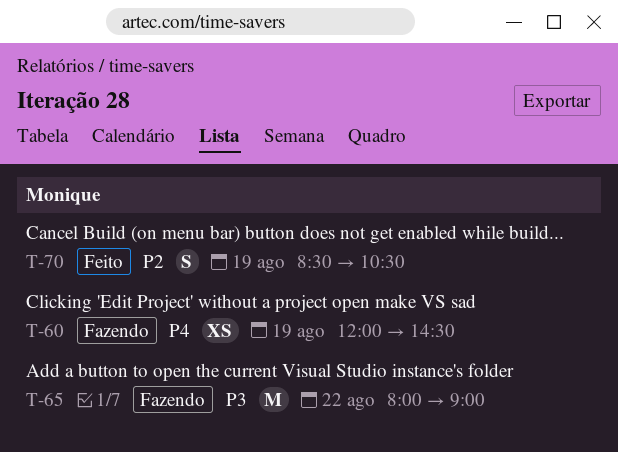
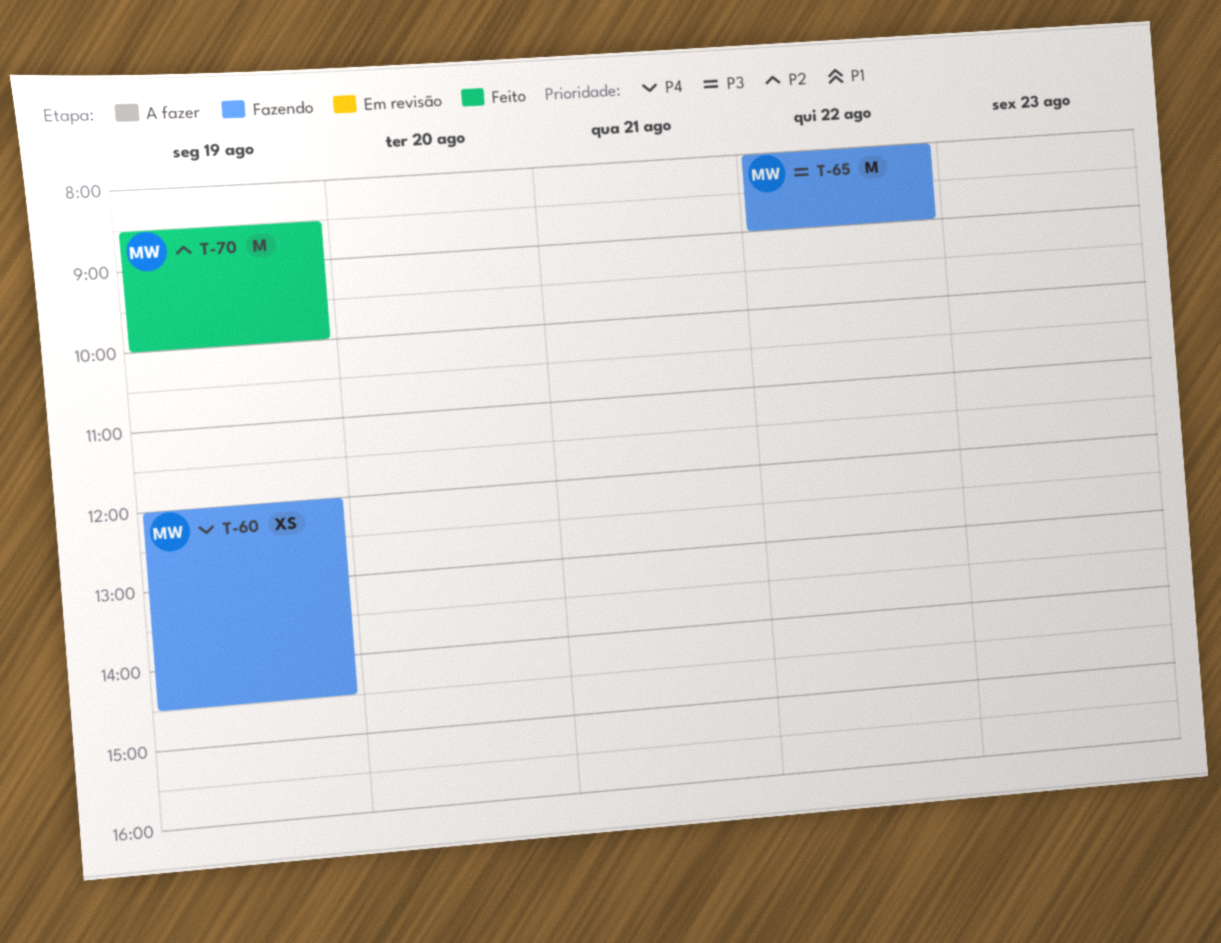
T-70, estimate: S -> M
T-70, ends: 10:30 -> 10:00

